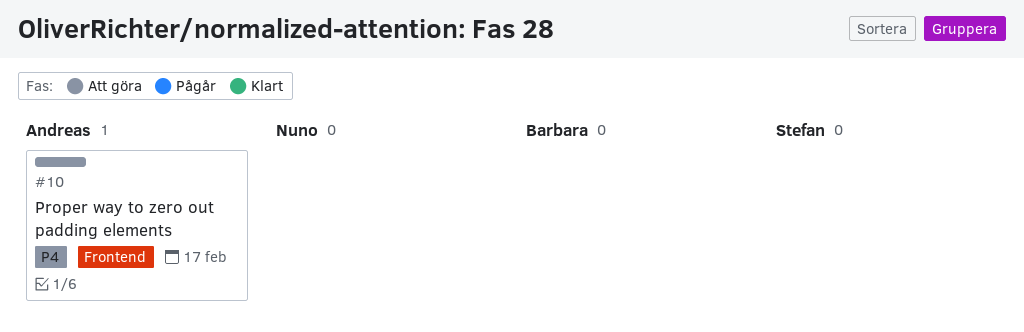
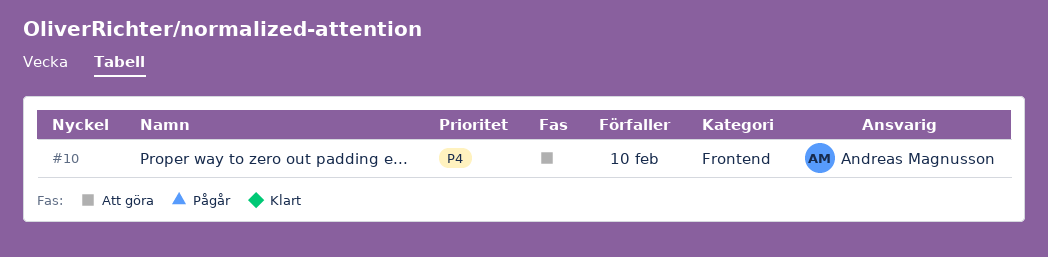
#10, due: Feb 17 -> Feb 10

